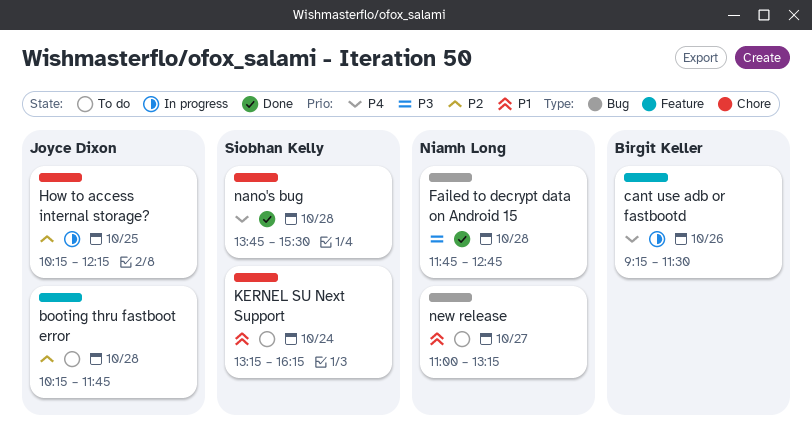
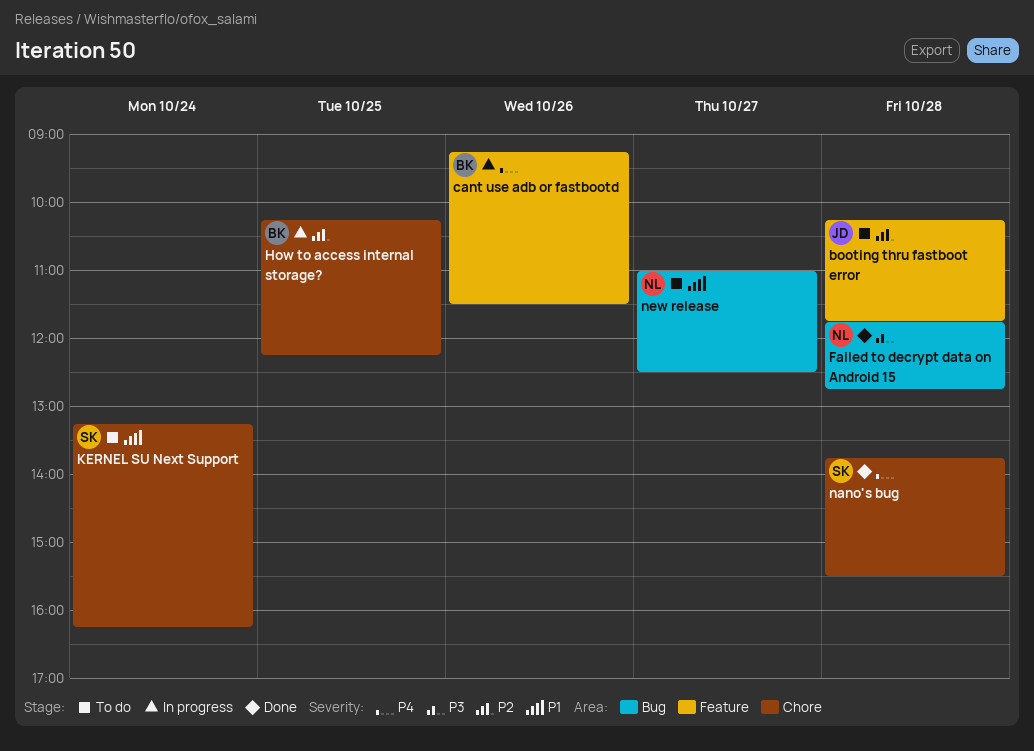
How to access internal storage?, owner: Joyce Dixon -> Birgit Keller
new release, ends: 13:15 -> 12:30

